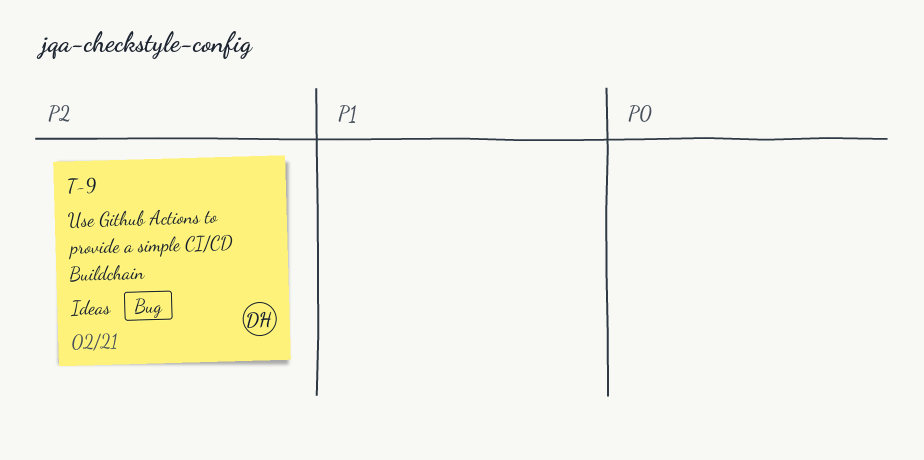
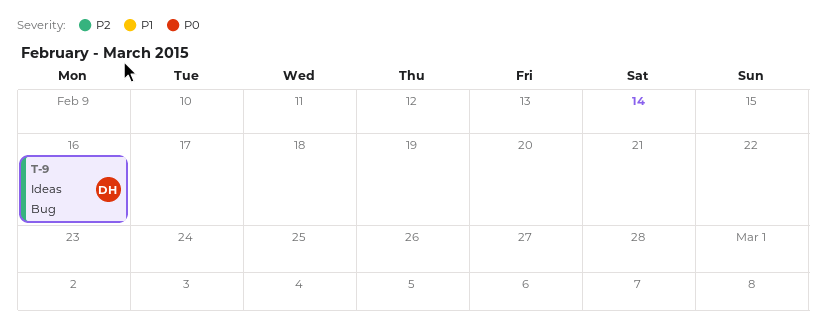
T-9, due: Feb 21 -> Feb 16

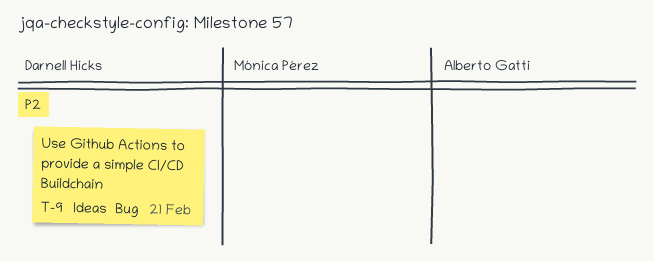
T-9, due: Feb 16 -> Feb 21

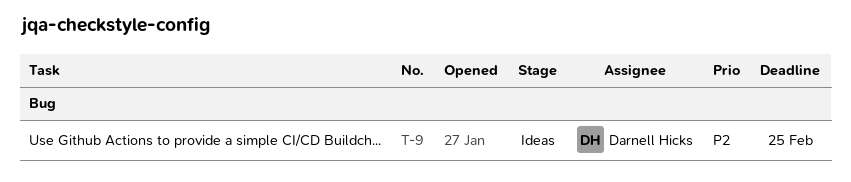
T-9, due: Feb 21 -> Feb 25

